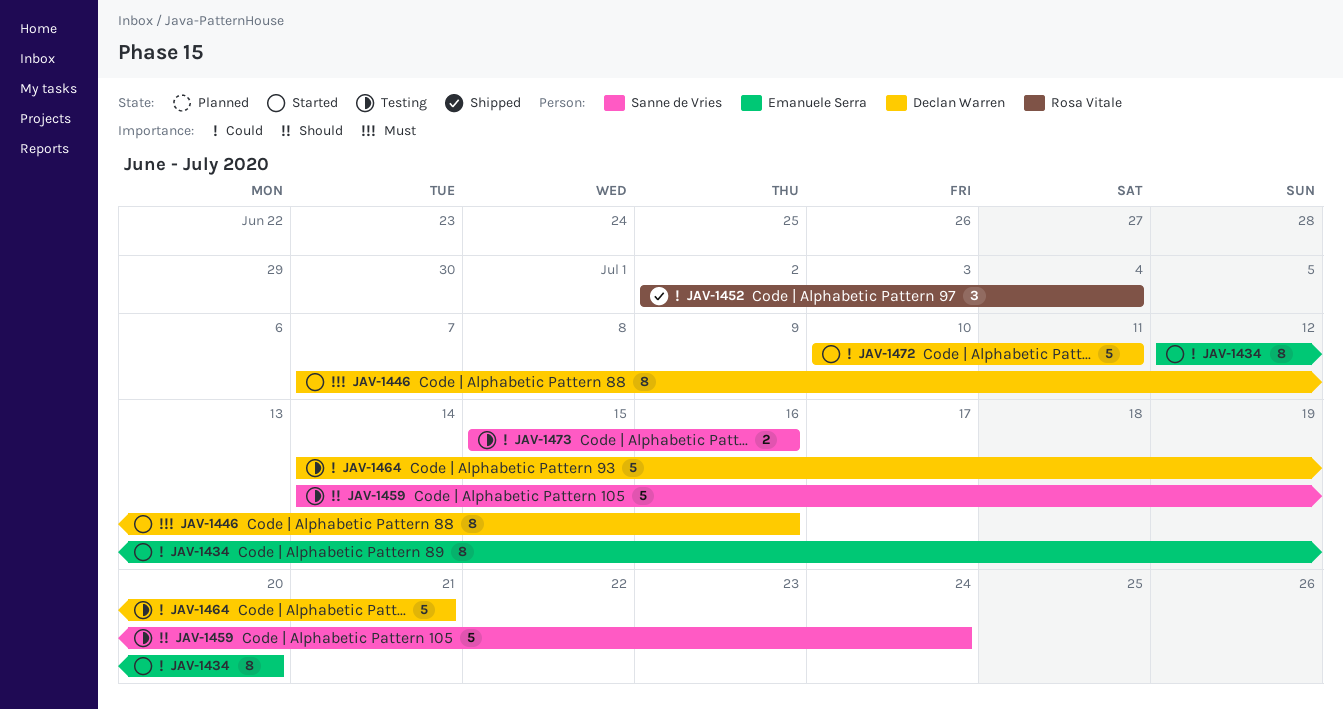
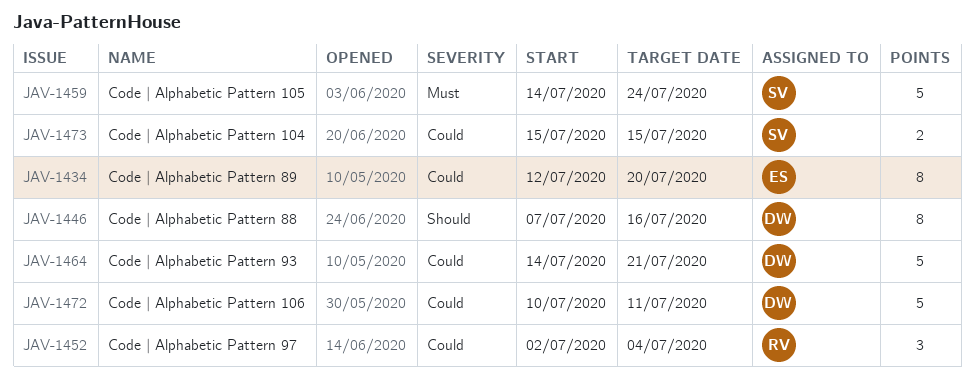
JAV-1446, priority: Must -> Should
JAV-1459, priority: Should -> Must
JAV-1473, due: Jul 16 -> Jul 15

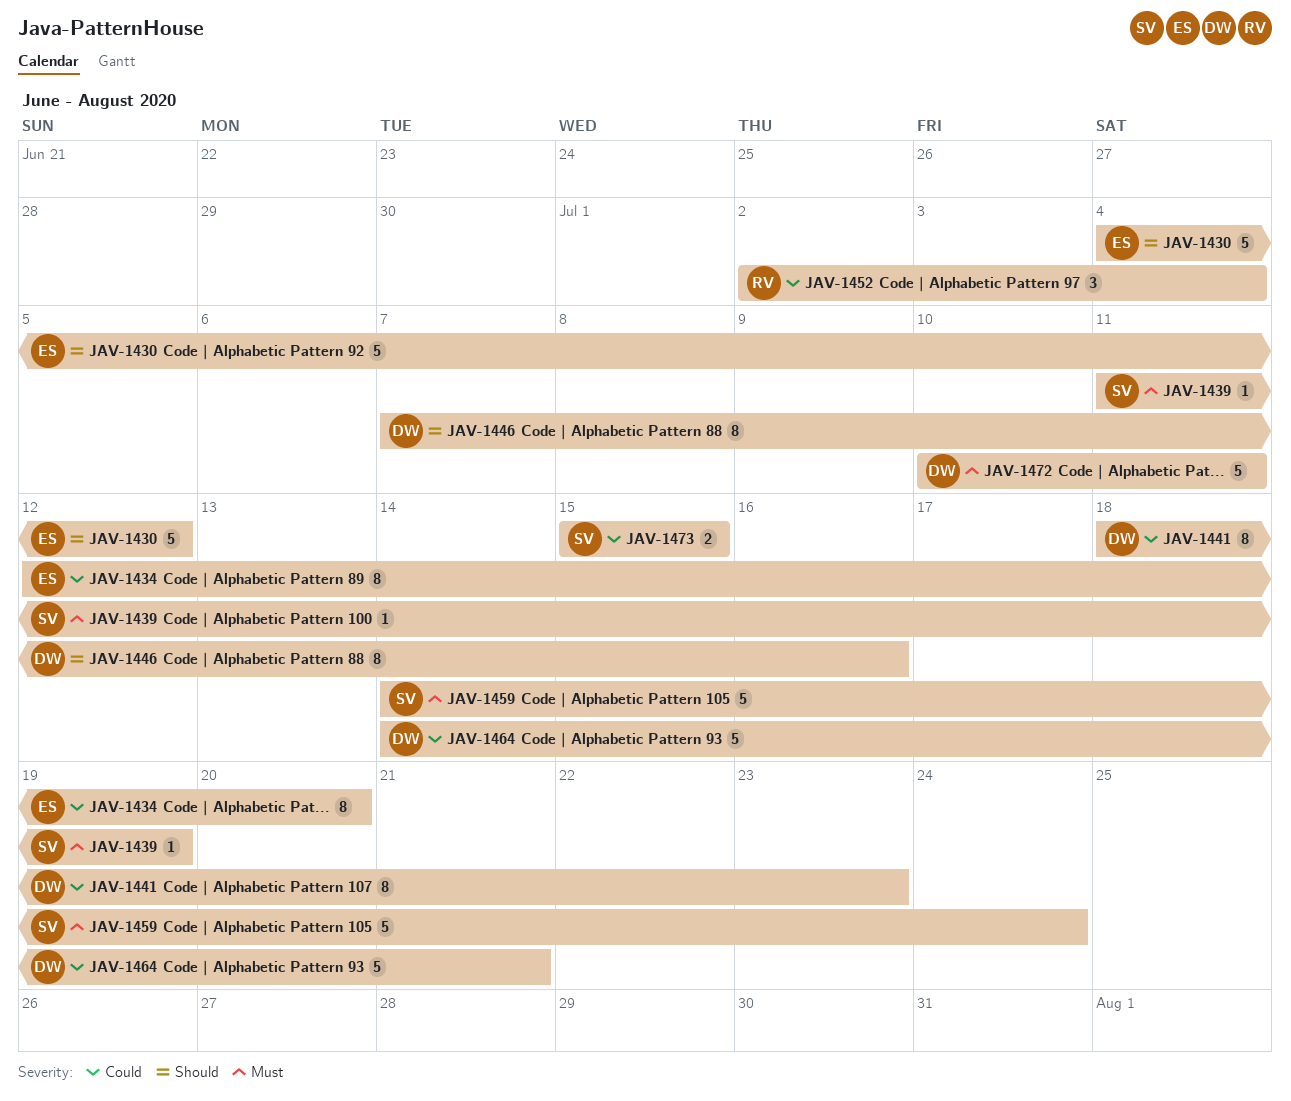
JAV-1430: none -> present
JAV-1439: none -> present
JAV-1441: none -> present
JAV-1472, priority: Could -> Must

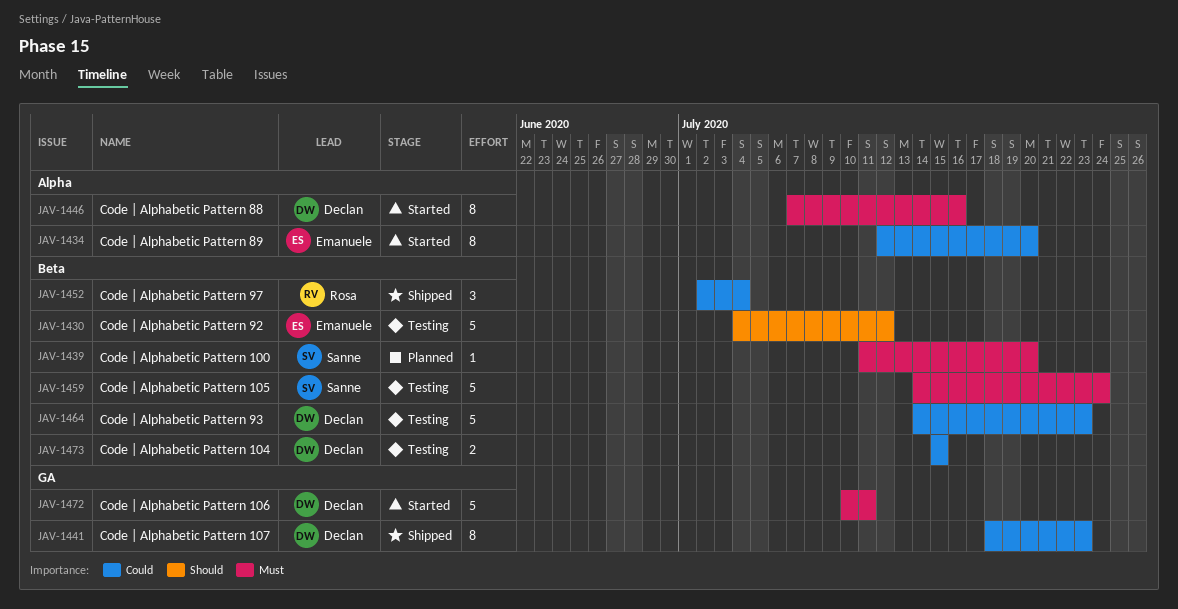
JAV-1439, due: Jul 19 -> Jul 20
JAV-1446, priority: Should -> Must
JAV-1464, due: Jul 21 -> Jul 23
JAV-1473, owner: Sanne -> Declan

